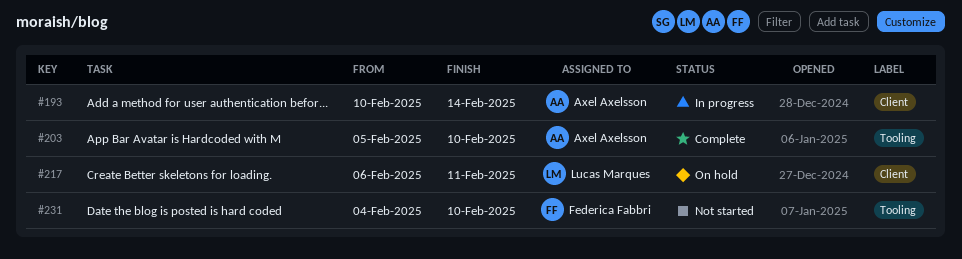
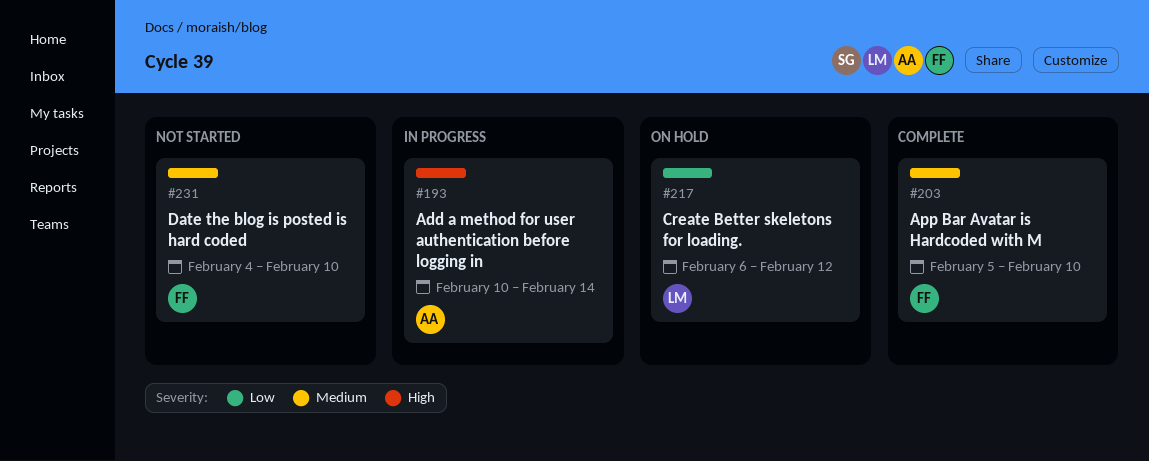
#203, owner: Axel Axelsson -> Federica Fabbri
#217, due: Feb 11 -> Feb 12

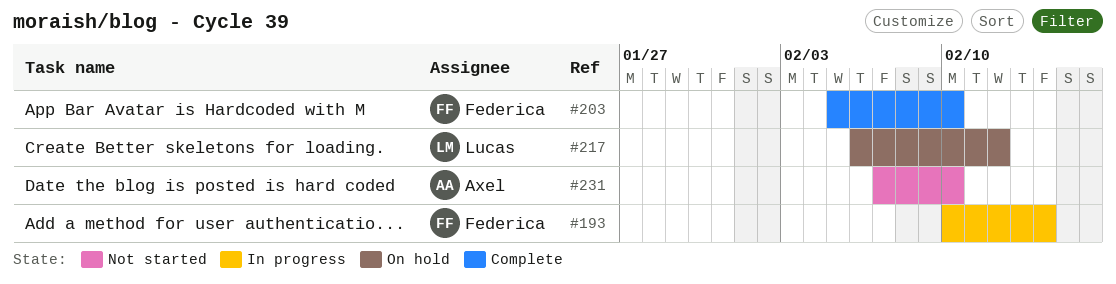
#193, owner: Axel -> Federica
#231, owner: Federica -> Axel
#231, start: Feb 4 -> Feb 7

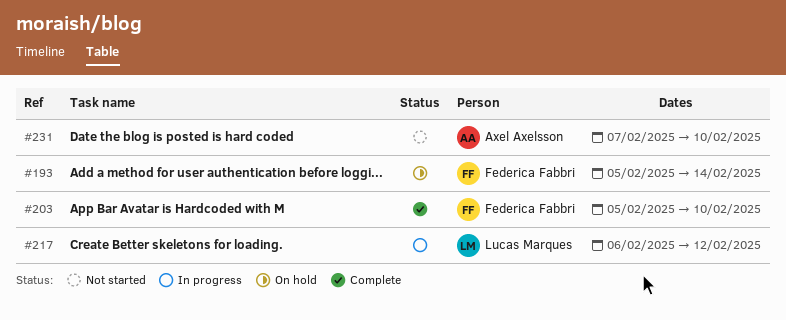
#193, status: In progress -> On hold
#193, start: Feb 10 -> Feb 5
#217, status: On hold -> In progress

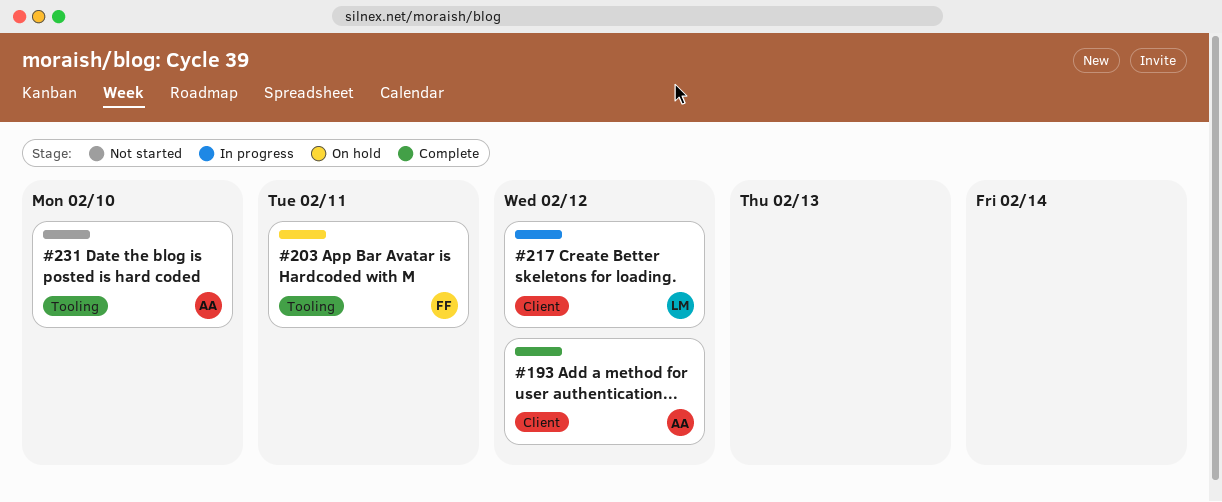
#193, status: On hold -> Complete
#193, owner: Federica Fabbri -> Axel Axelsson
#193, due: Feb 14 -> Feb 12
#203, status: Complete -> On hold
#203, due: Feb 10 -> Feb 11

